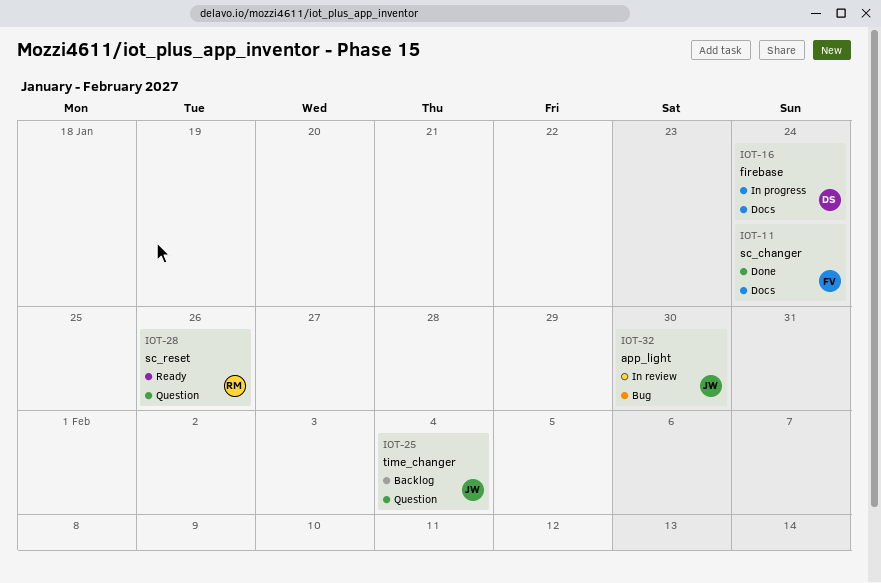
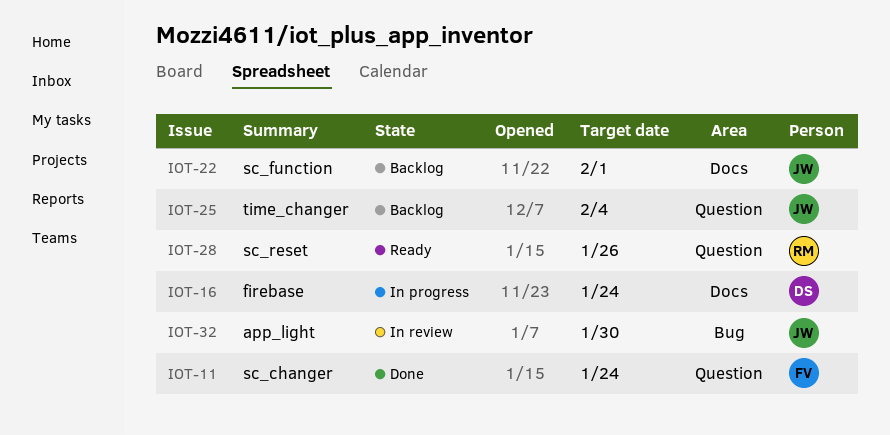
IOT-11, label: Docs -> Question
IOT-22: none -> present

